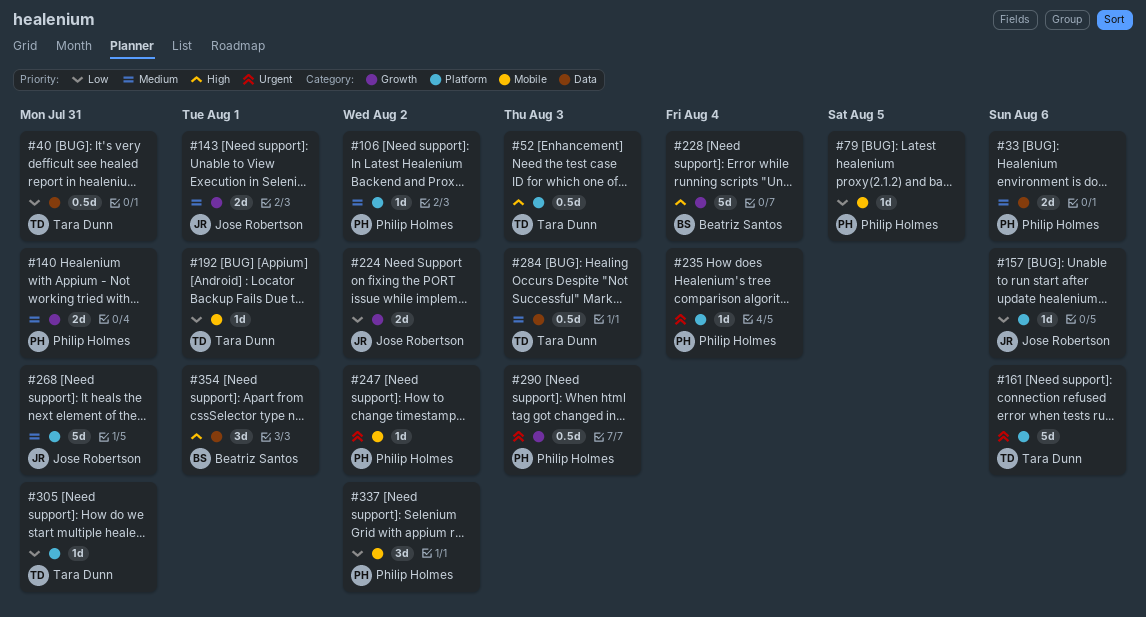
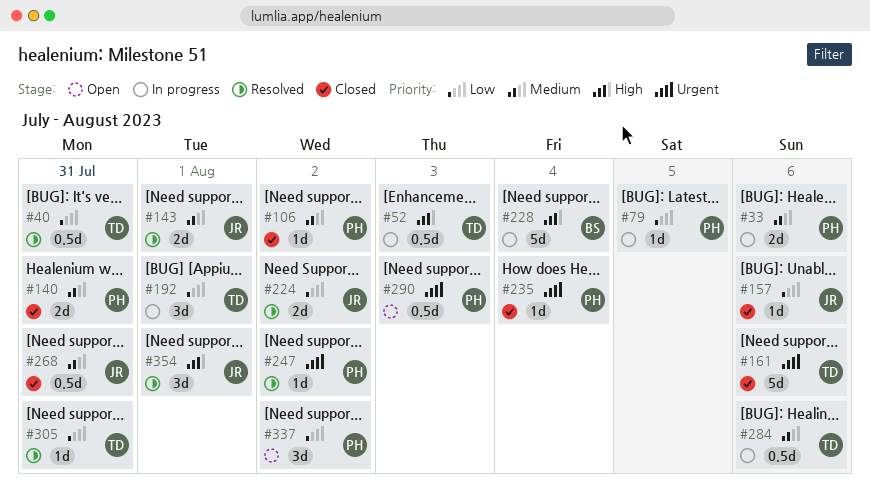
#192, estimate: 1d -> 3d
#268, estimate: 5d -> 0.5d
#284, due: Aug 3 -> Aug 6
#354, owner: Beatriz Santos -> Jose Robertson

